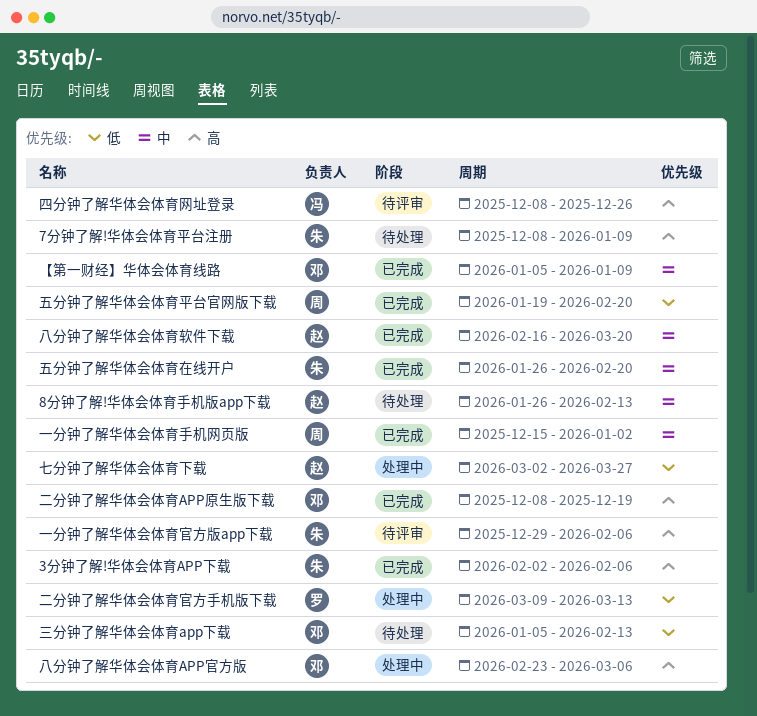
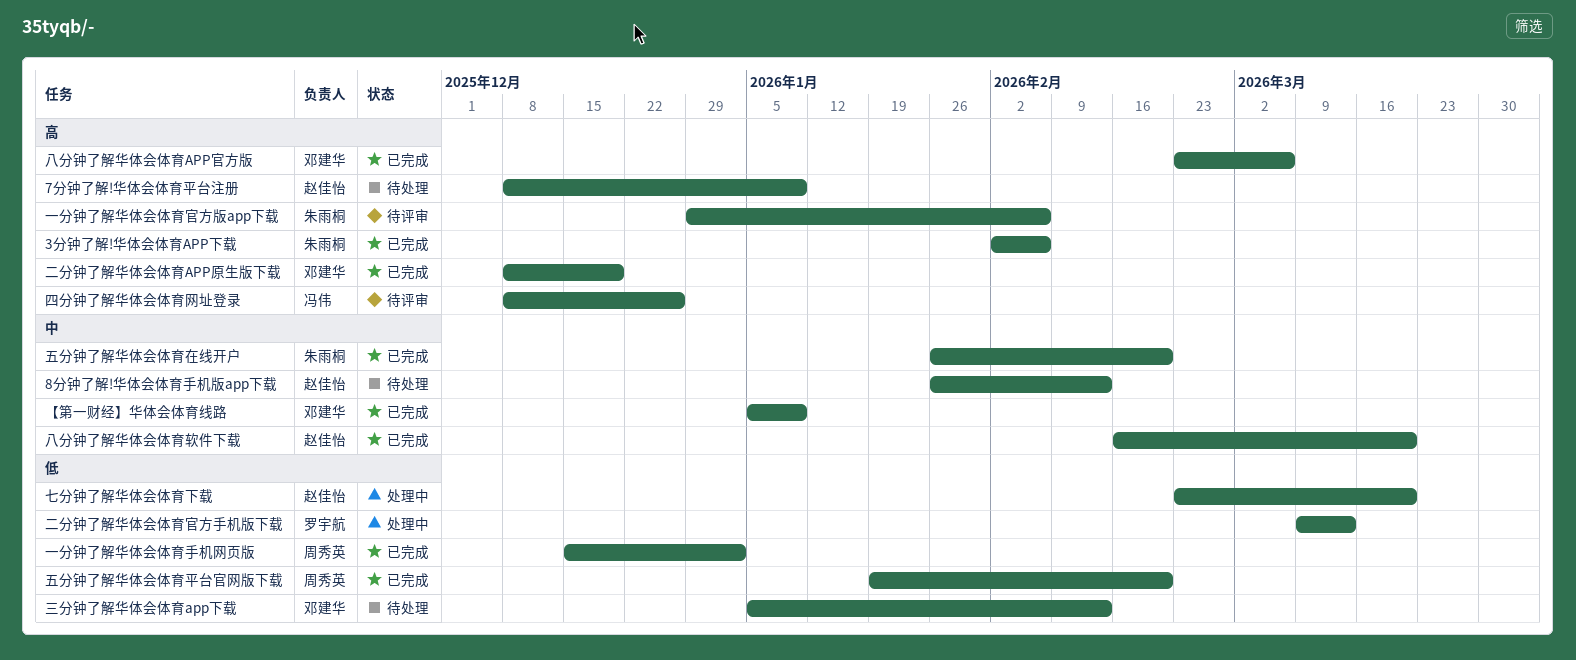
7分钟了解!华体会体育平台注册, owner: 朱雨桐 -> 赵佳怡
一分钟了解华体会体育手机网页版, priority: 中 -> 低
七分钟了解华体会体育下载, start: Mar 2 -> Feb 23
七分钟了解华体会体育下载, due: Mar 27 -> Mar 20
八分钟了解华体会体育APP官方版, status: 处理中 -> 已完成

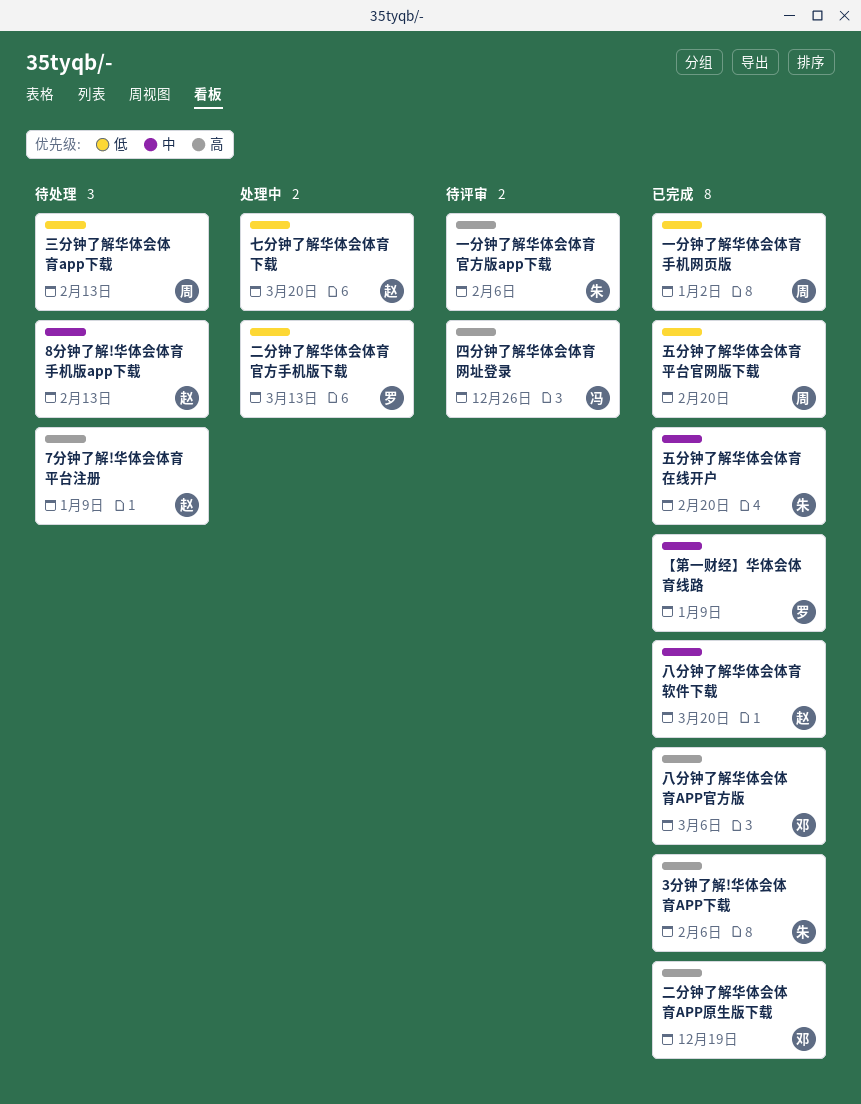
【第一财经】华体会体育线路, owner: 邓建华 -> 罗宇航
三分钟了解华体会体育app下载, owner: 邓建华 -> 周秀英

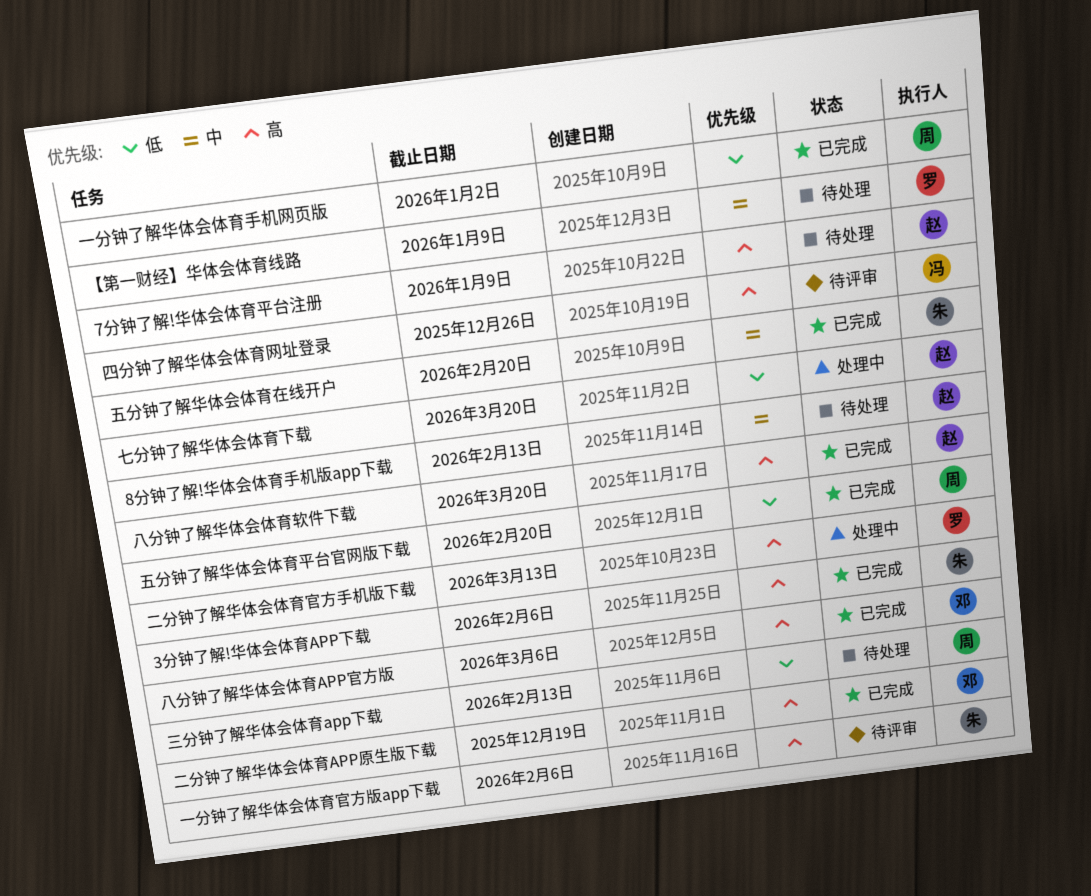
【第一财经】华体会体育线路, status: 已完成 -> 待处理
二分钟了解华体会体育官方手机版下载, priority: 低 -> 高
八分钟了解华体会体育软件下载, priority: 中 -> 高

